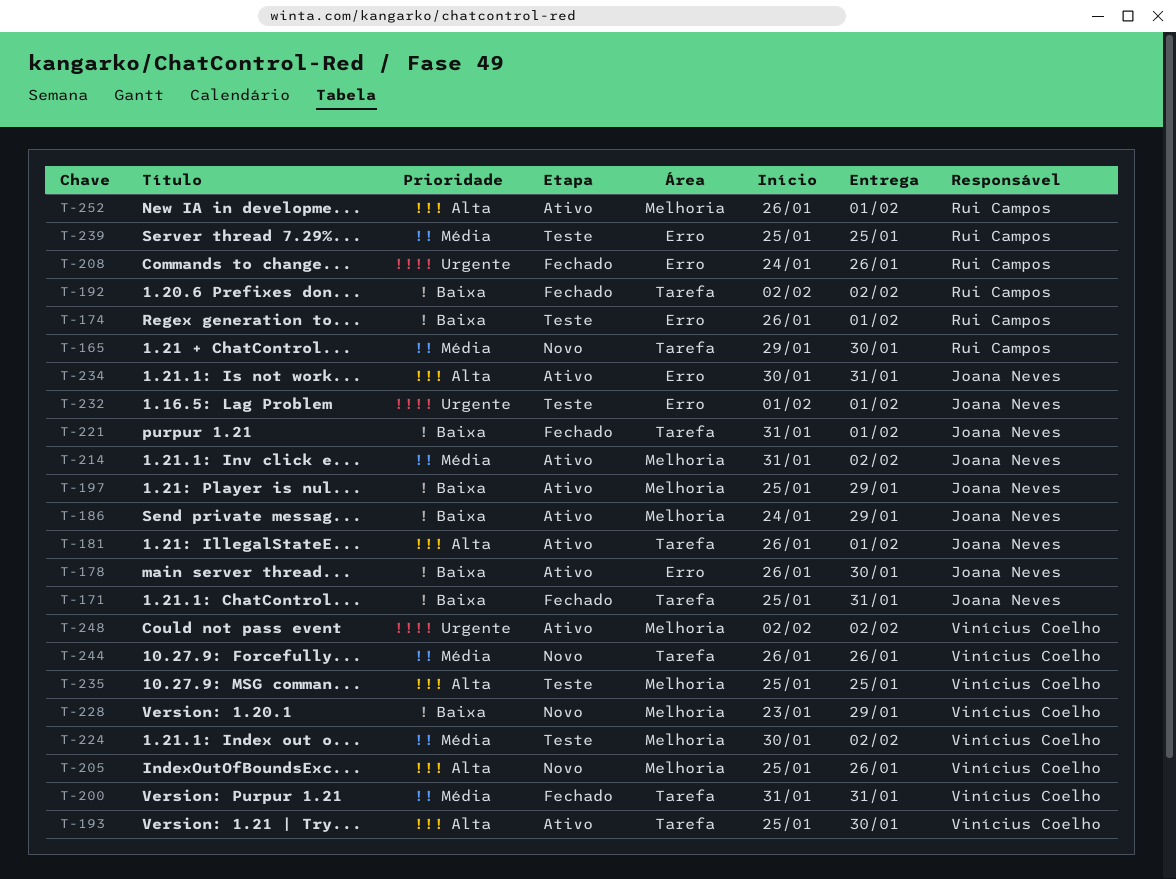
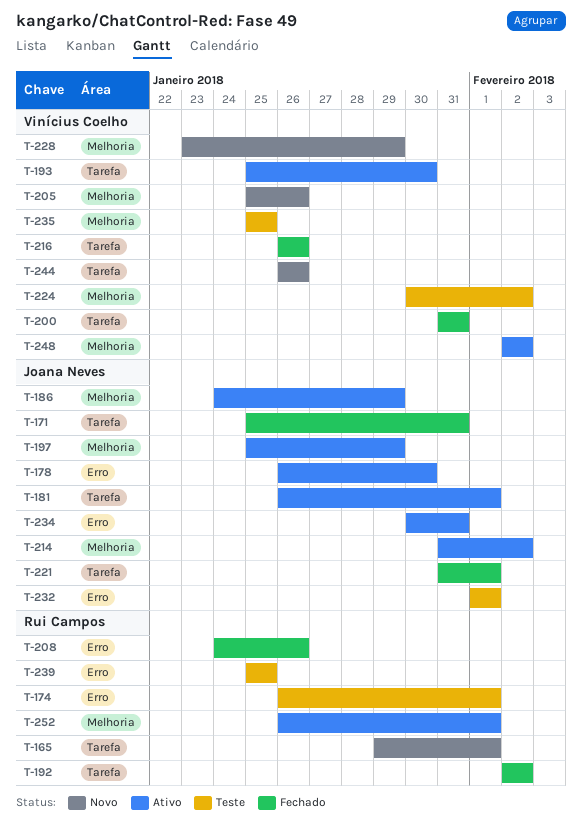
T-165, due: Jan 30 -> Feb 1
T-216: none -> present

